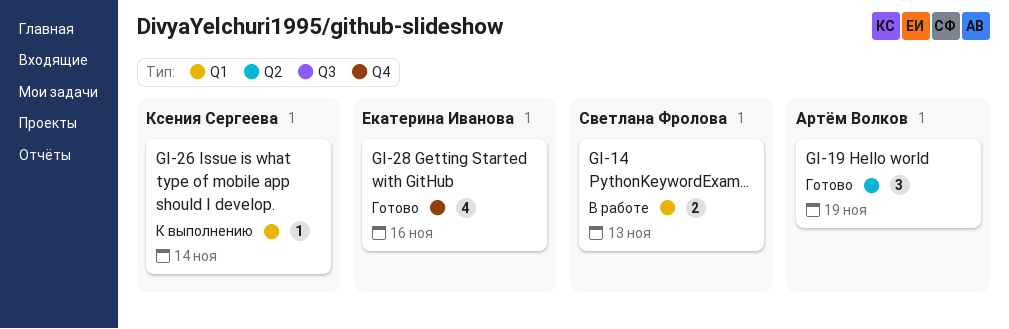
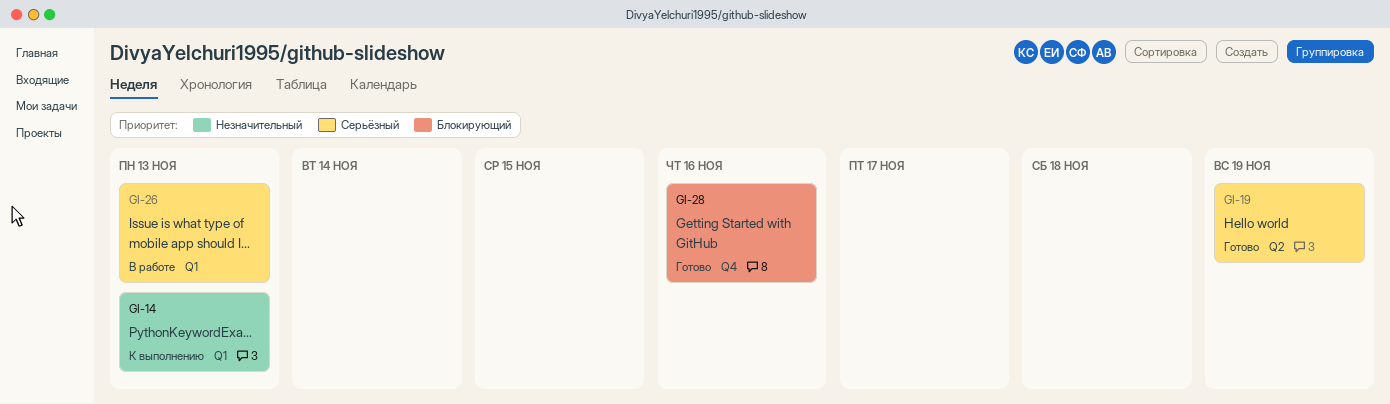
GI-14, status: В работе -> К выполнению
GI-26, status: К выполнению -> В работе
GI-26, due: Nov 14 -> Nov 13

